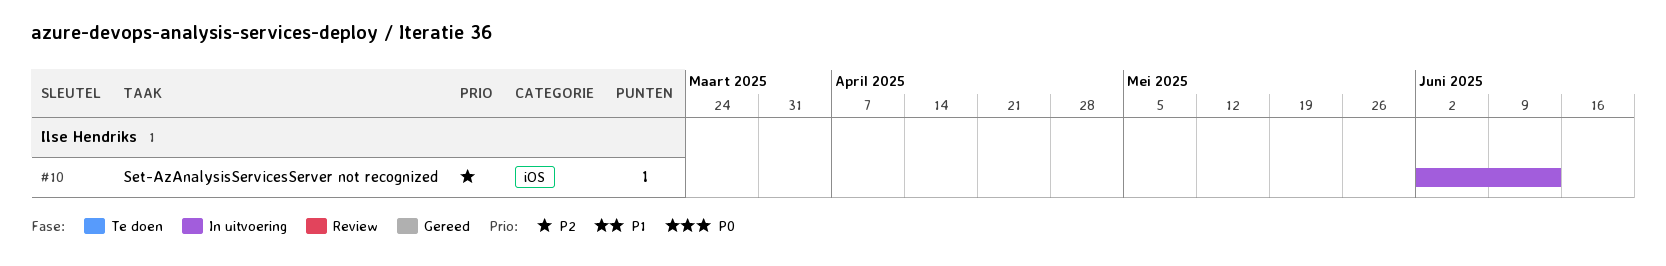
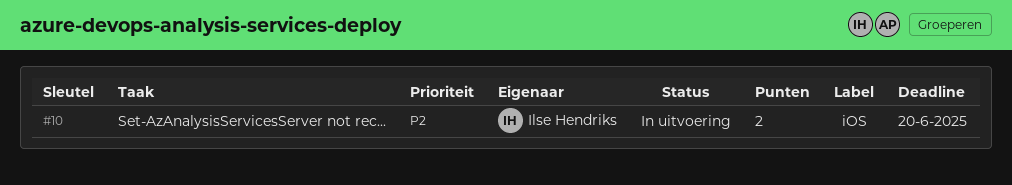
#10, estimate: 1 -> 2
#10, due: Jun 13 -> Jun 20

